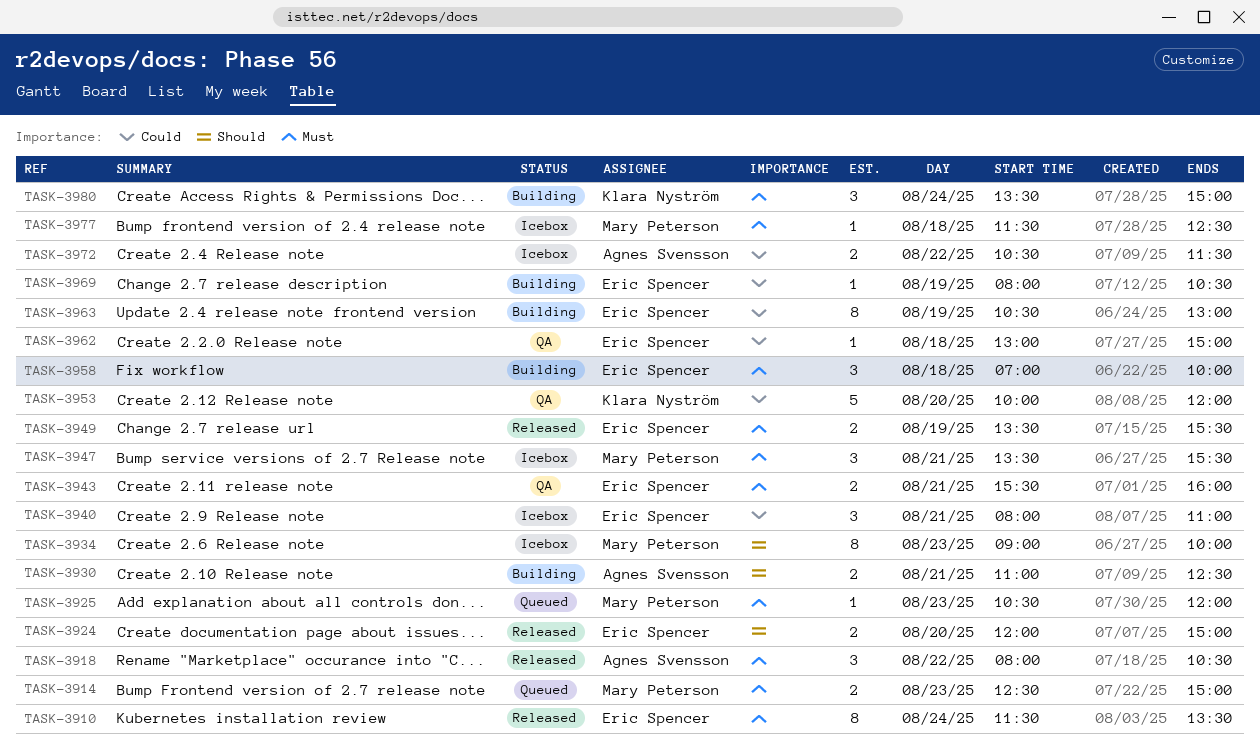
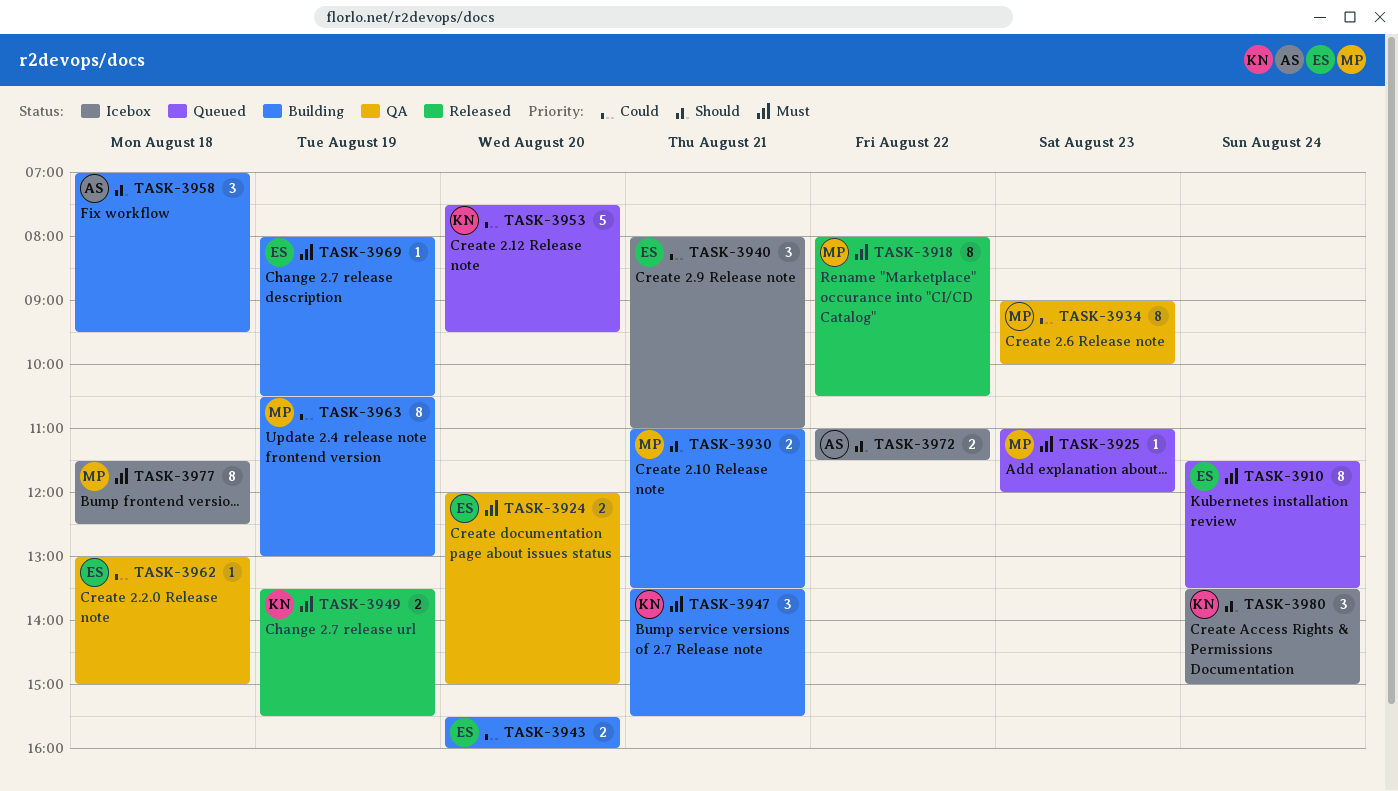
TASK-3910, status: Released -> Queued
TASK-3914: present -> none
TASK-3918, owner: Agnes Svensson -> Mary Peterson
TASK-3918, estimate: 3 -> 8
TASK-3924, status: Released -> QA
TASK-3924, priority: Should -> Must
TASK-3925, begins: 10:30 -> 11:00
TASK-3930, owner: Agnes Svensson -> Mary Peterson
TASK-3930, ends: 12:30 -> 13:30
TASK-3934, status: Icebox -> QA
TASK-3934, priority: Should -> Could
TASK-3943, status: QA -> Building
TASK-3943, priority: Must -> Could
TASK-3943, day: Aug 21 -> Aug 20
TASK-3947, status: Icebox -> Building
TASK-3947, owner: Mary Peterson -> Klara Nyström
TASK-3949, owner: Eric Spencer -> Klara Nyström
TASK-3953, status: QA -> Queued
TASK-3953, begins: 10:00 -> 07:30
TASK-3953, ends: 12:00 -> 09:30
TASK-3958, owner: Eric Spencer -> Agnes Svensson
TASK-3958, priority: Must -> Should
TASK-3958, ends: 10:00 -> 09:30
TASK-3963, owner: Eric Spencer -> Mary Peterson
TASK-3969, priority: Could -> Must
TASK-3972, priority: Could -> Should
TASK-3972, begins: 10:30 -> 11:00
TASK-3977, estimate: 1 -> 8
TASK-3980, status: Building -> Icebox
TASK-3980, priority: Must -> Should

